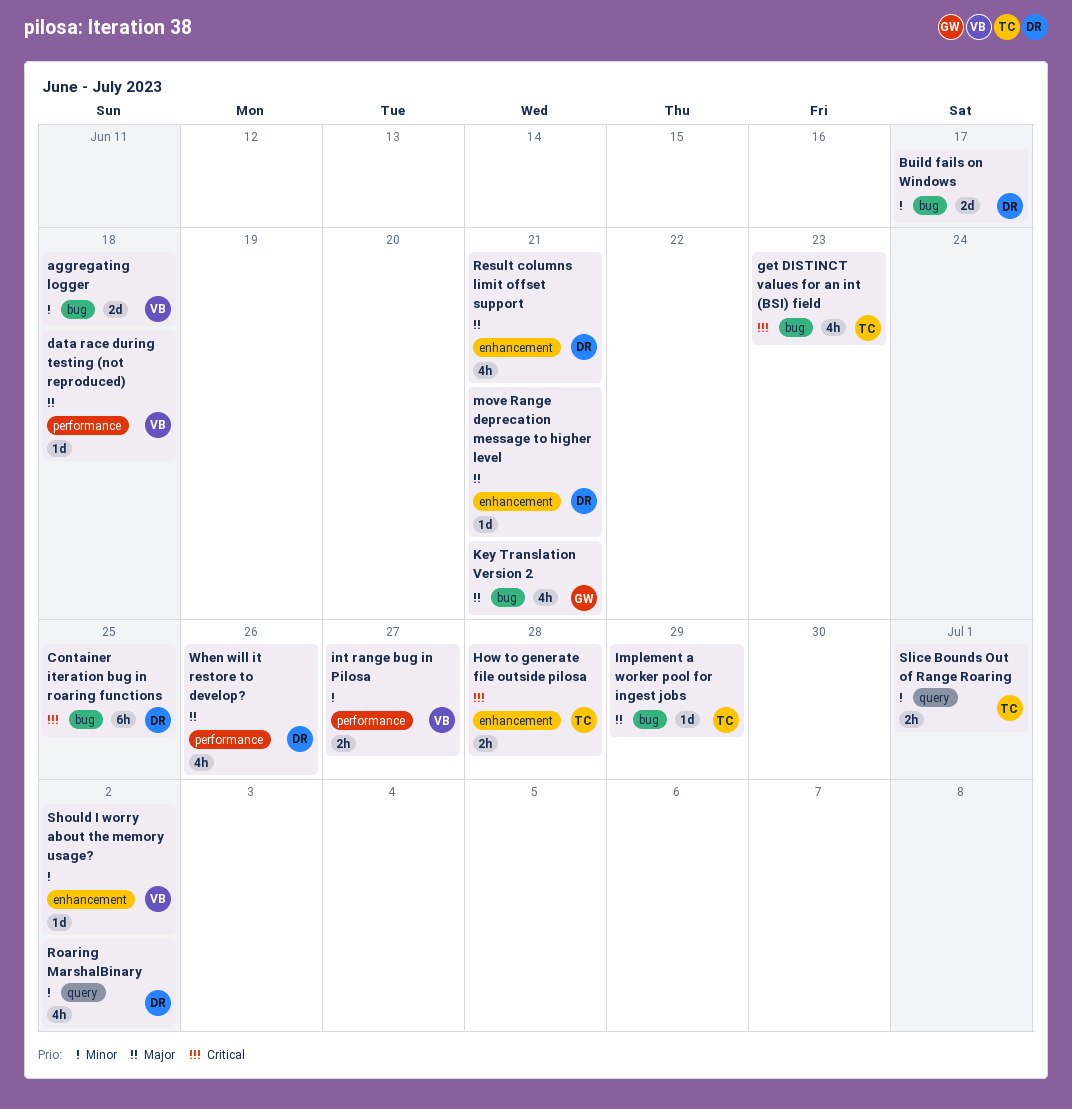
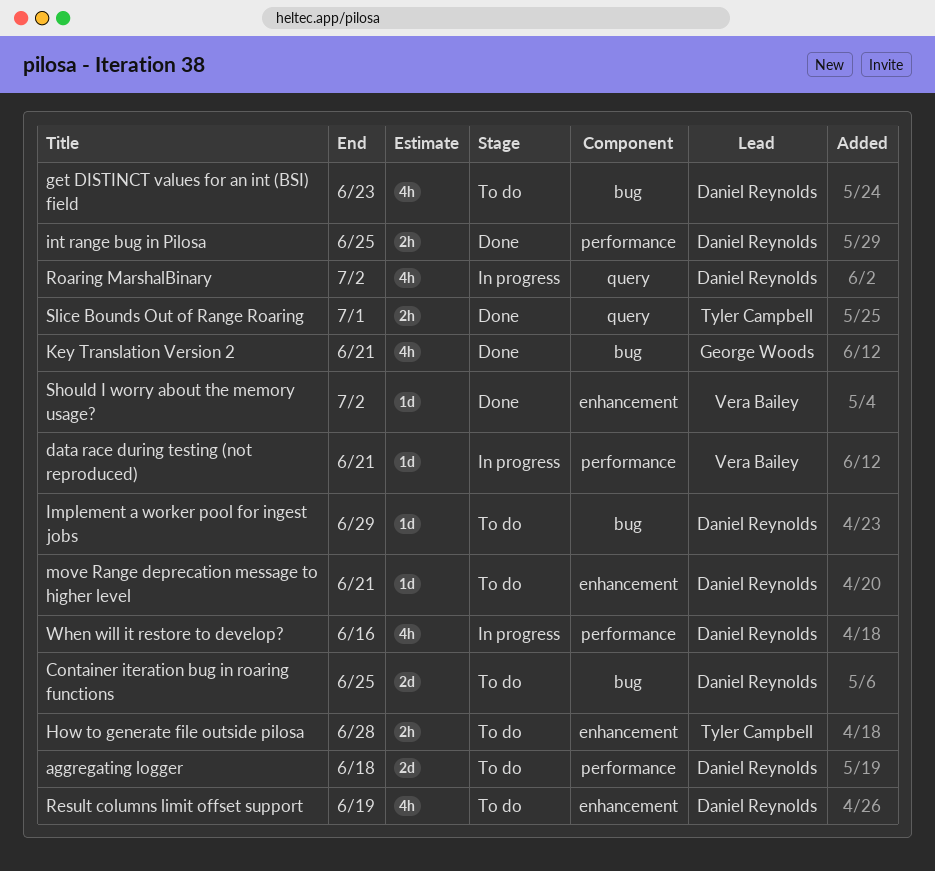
aggregating logger, owner: Vera Bailey -> Daniel Reynolds
aggregating logger, label: bug -> performance
Build fails on Windows: present -> none
Container iteration bug in roaring functions, estimate: 6h -> 2d
data race during testing (not reproduced), due: Jun 18 -> Jun 21
get DISTINCT values for an int (BSI) field, owner: Tyler Campbell -> Daniel Reynolds
Implement a worker pool for ingest jobs, owner: Tyler Campbell -> Daniel Reynolds
int range bug in Pilosa, owner: Vera Bailey -> Daniel Reynolds
int range bug in Pilosa, due: Jun 27 -> Jun 25
Result columns limit offset support, due: Jun 21 -> Jun 19
When will it restore to develop?, due: Jun 26 -> Jun 16

